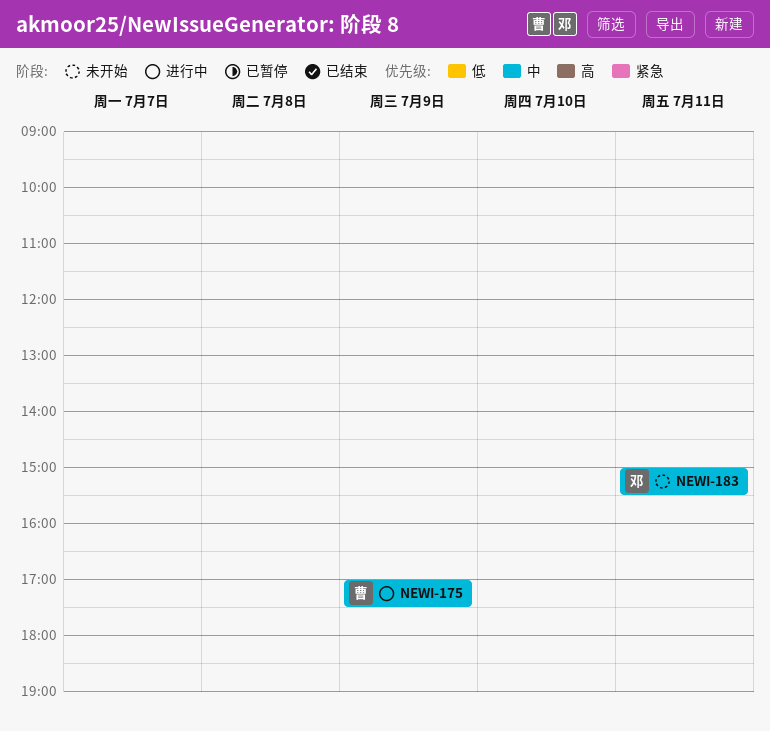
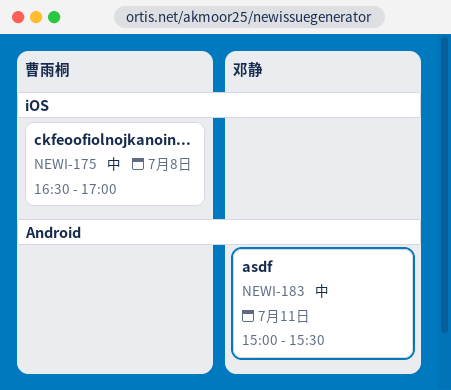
NEWI-175, day: Jul 9 -> Jul 8
NEWI-175, begins: 17:00 -> 16:30
NEWI-175, ends: 17:30 -> 17:00

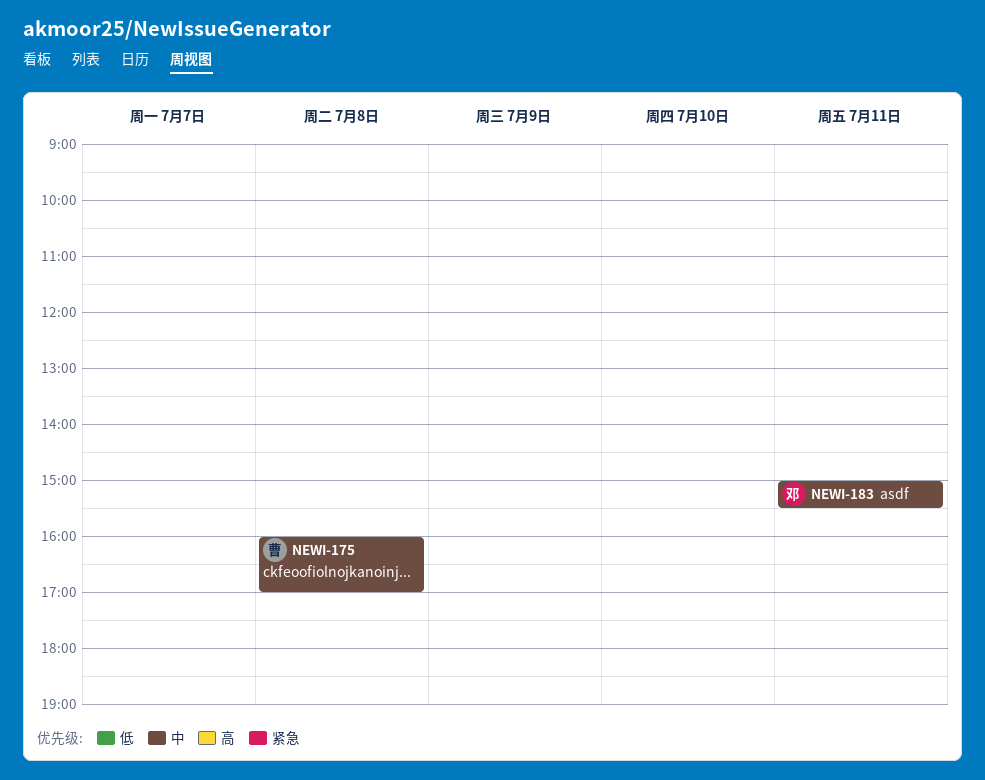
NEWI-175, begins: 16:30 -> 16:00

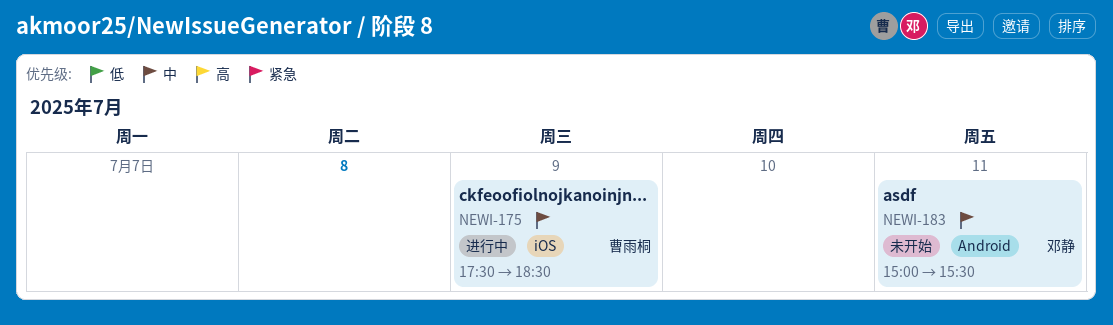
NEWI-175, day: Jul 8 -> Jul 9
NEWI-175, begins: 16:00 -> 17:30
NEWI-175, ends: 17:00 -> 18:30

